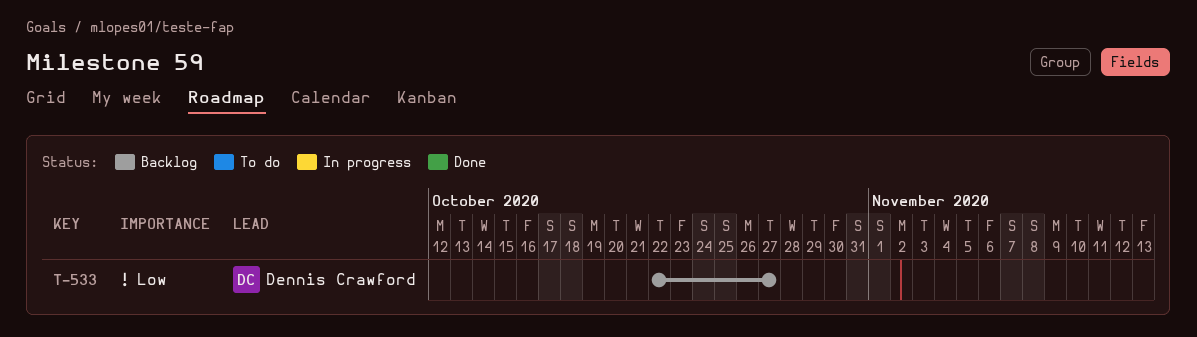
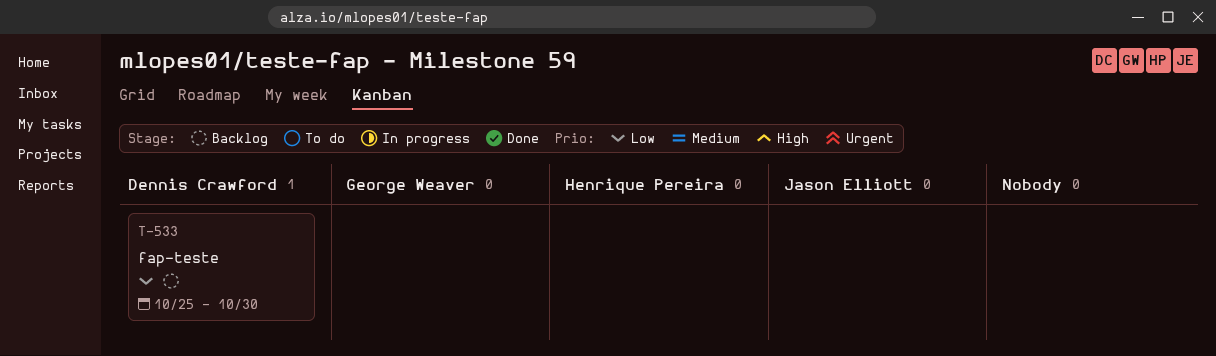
T-533, start: Oct 22 -> Oct 25
T-533, due: Oct 27 -> Oct 30

